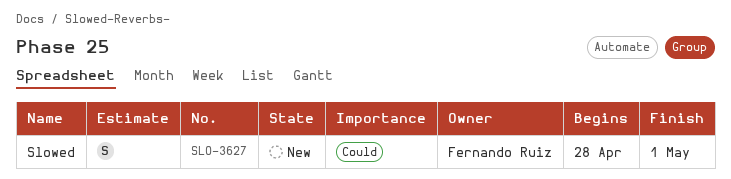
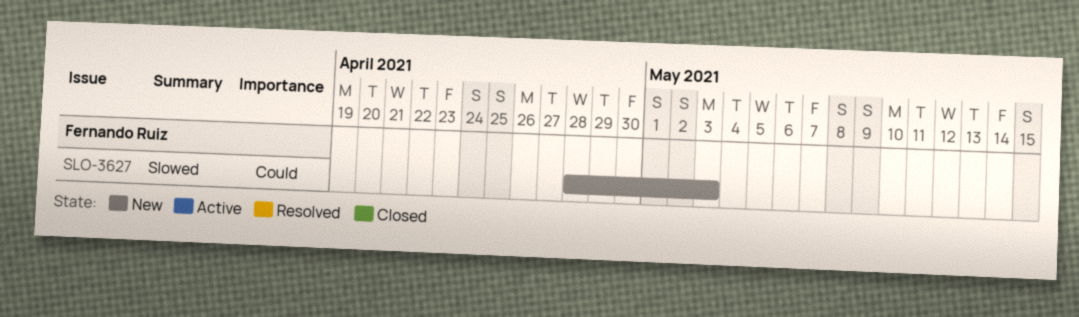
SLO-3627, due: May 1 -> May 3

